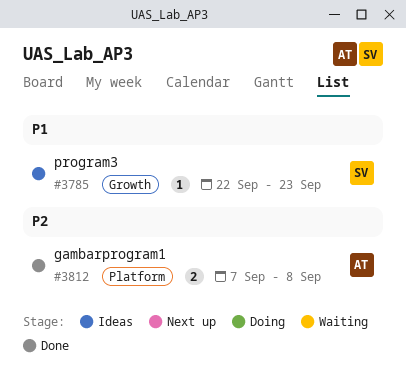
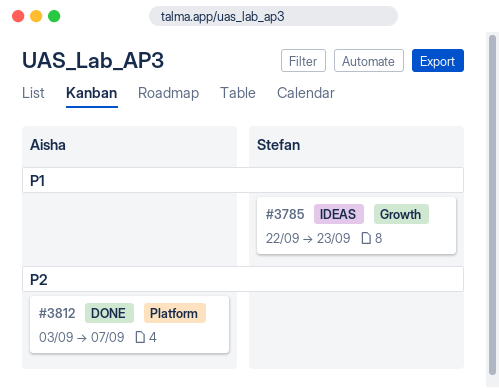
#3812, start: Sep 7 -> Sep 3
#3812, due: Sep 8 -> Sep 7

